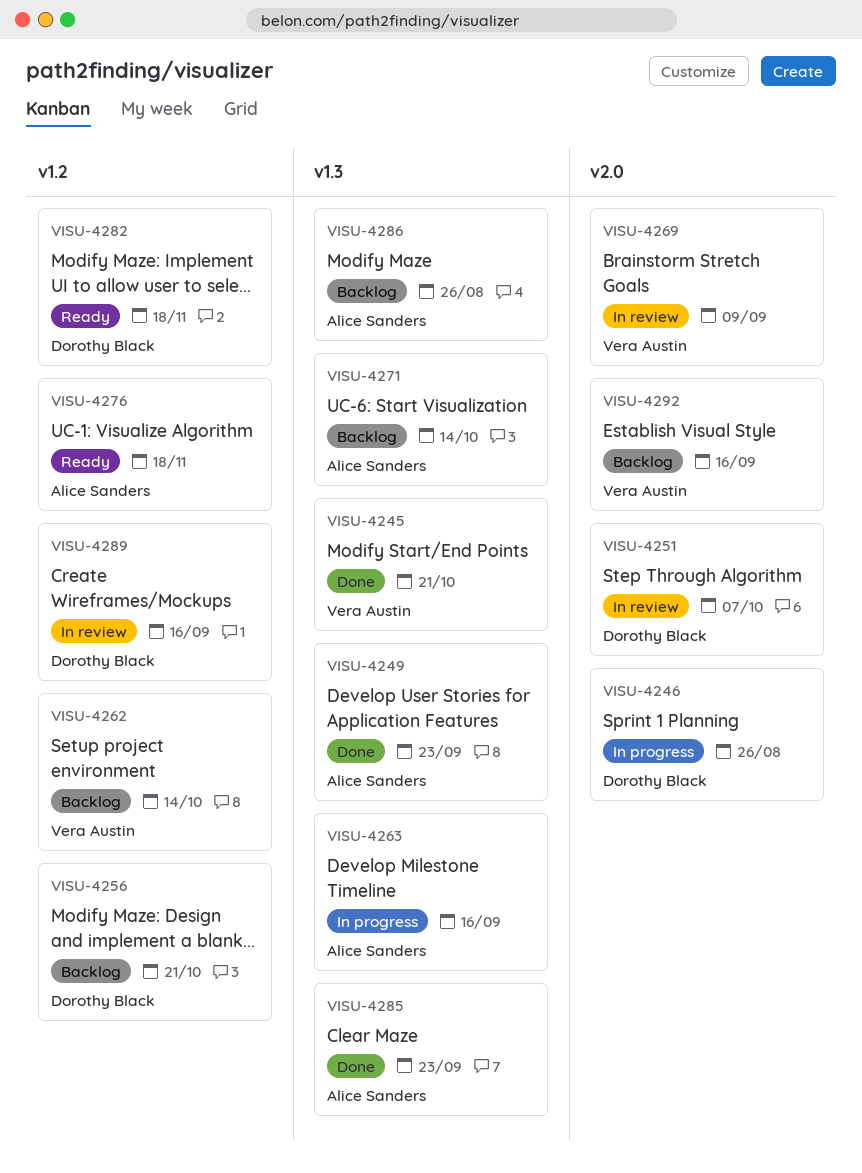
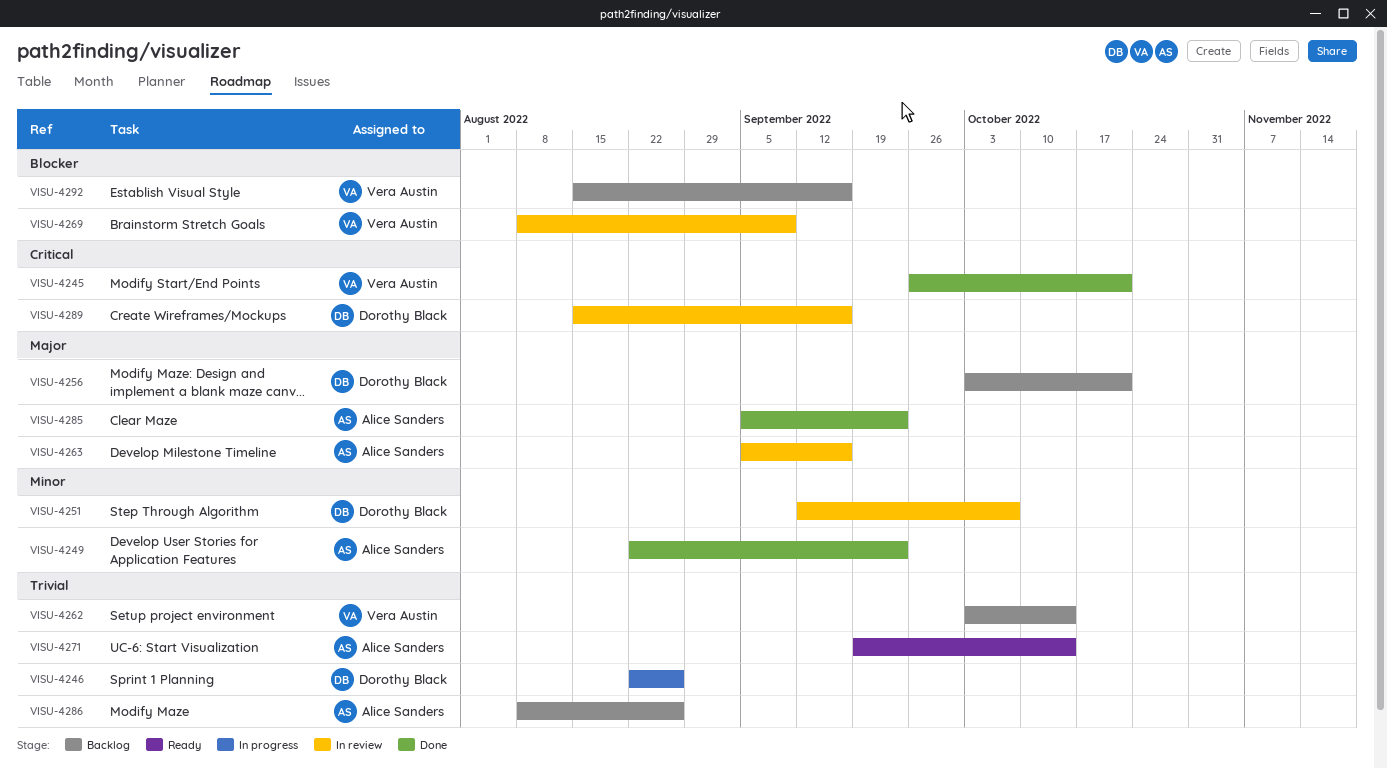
VISU-4263, status: In progress -> In review
VISU-4271, status: Backlog -> Ready
VISU-4276: present -> none
VISU-4282: present -> none

